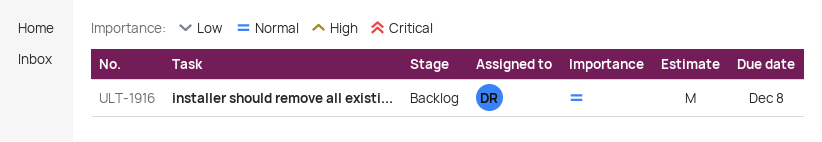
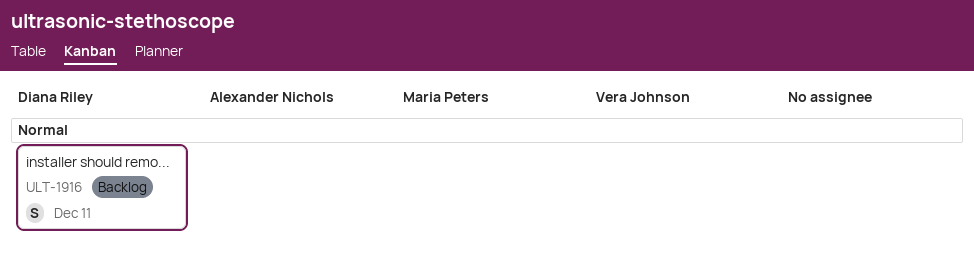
ULT-1916, estimate: M -> S
ULT-1916, due: Dec 8 -> Dec 11

